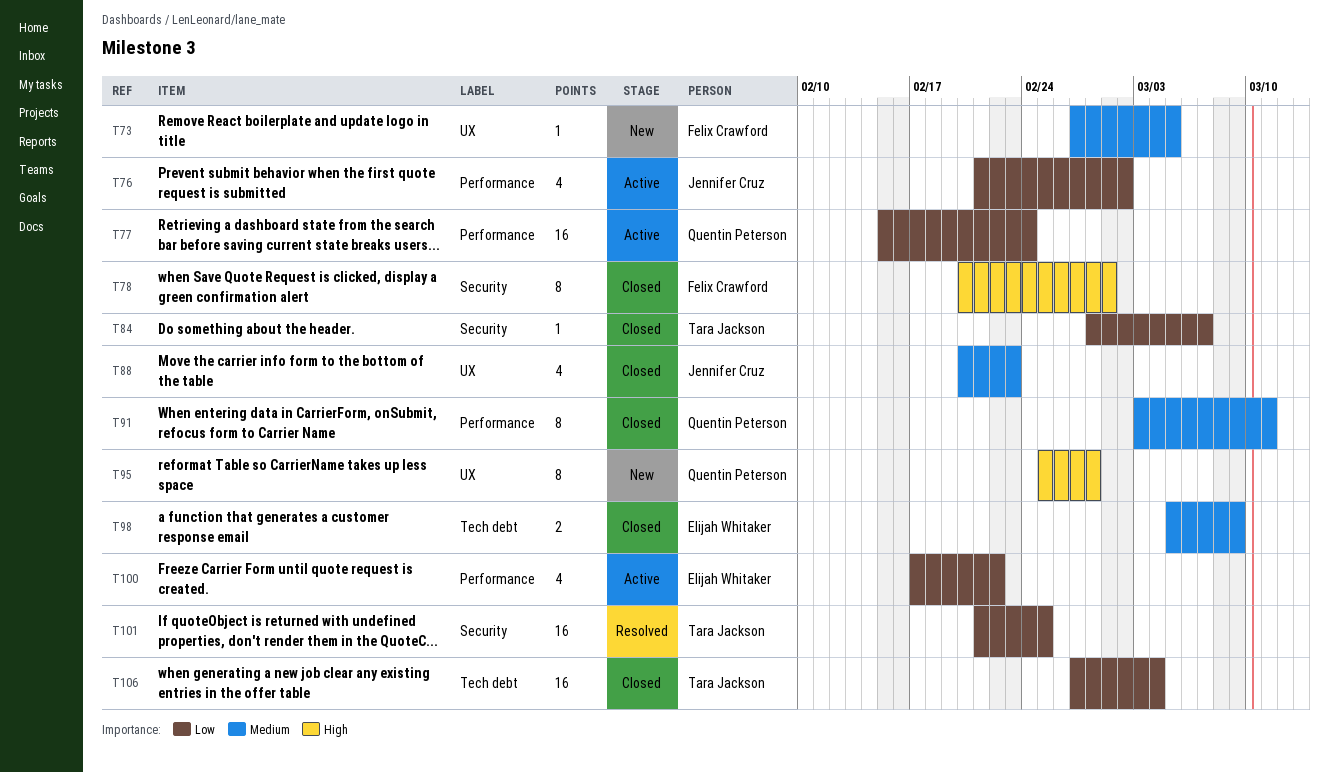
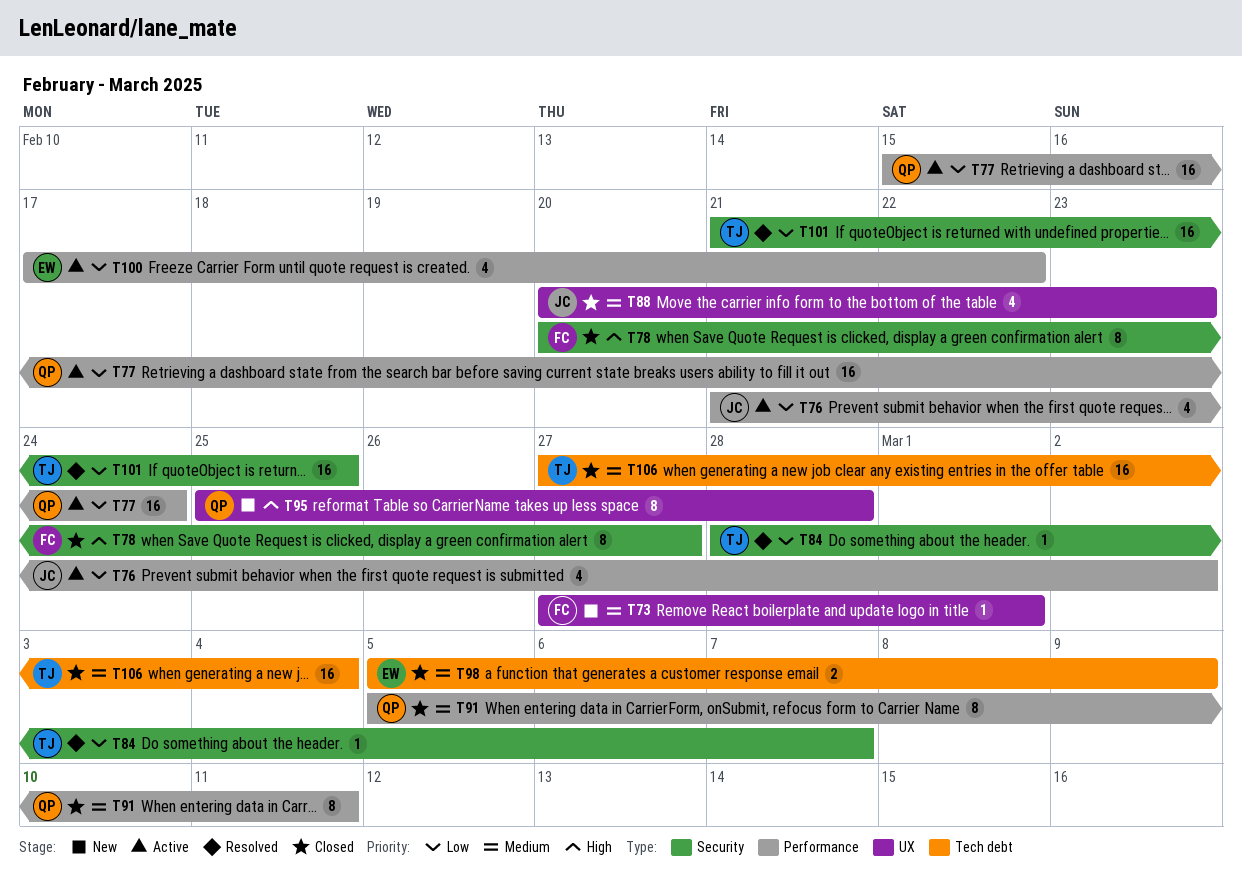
T73, due: Mar 5 -> Mar 1
T78, due: Mar 1 -> Feb 27
T84, status: Closed -> Resolved
T91, start: Mar 3 -> Mar 5
T106, priority: Low -> Medium

